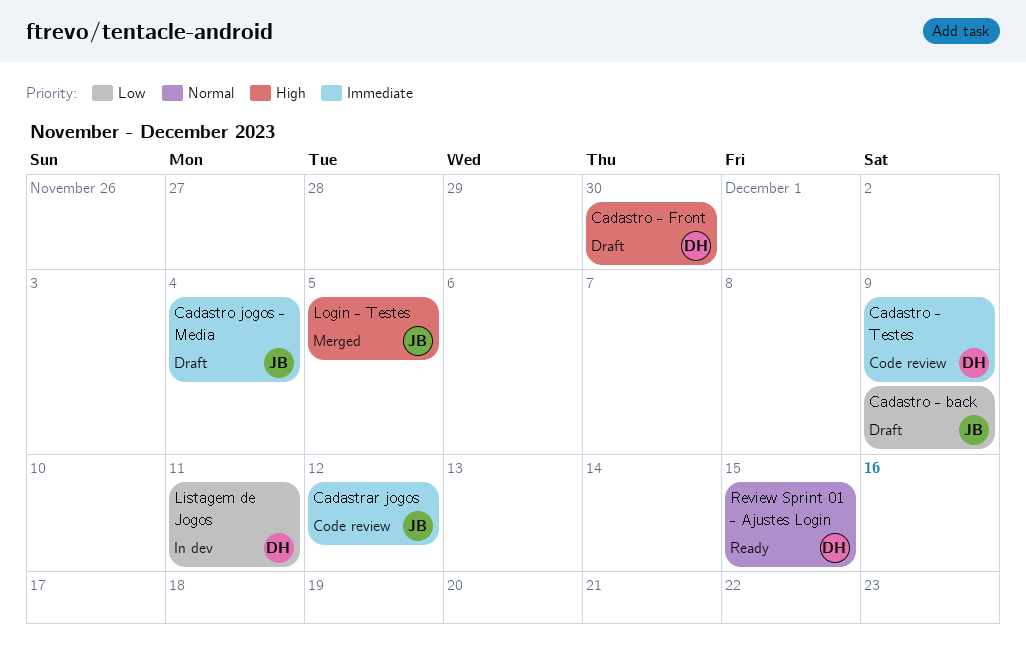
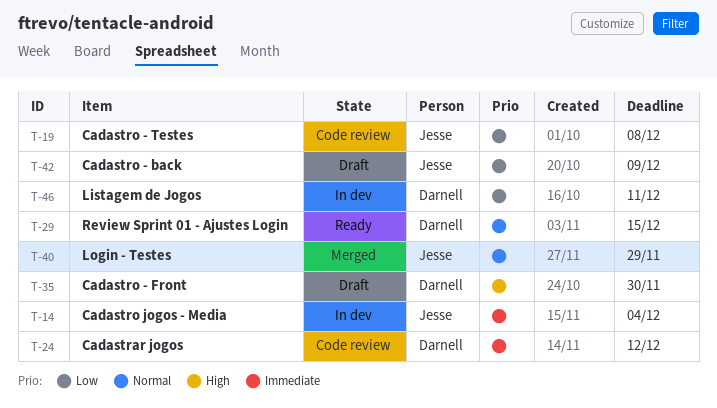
Cadastrar jogos, owner: Jesse -> Darnell
Cadastro - Testes, owner: Darnell -> Jesse
Cadastro - Testes, priority: Immediate -> Low
Cadastro - Testes, due: Dec 9 -> Dec 8
Cadastro jogos - Media, status: Draft -> In dev
Login - Testes, priority: High -> Normal
Login - Testes, due: Dec 5 -> Nov 29

